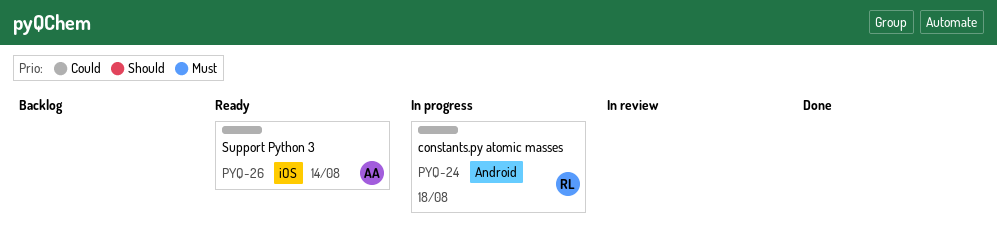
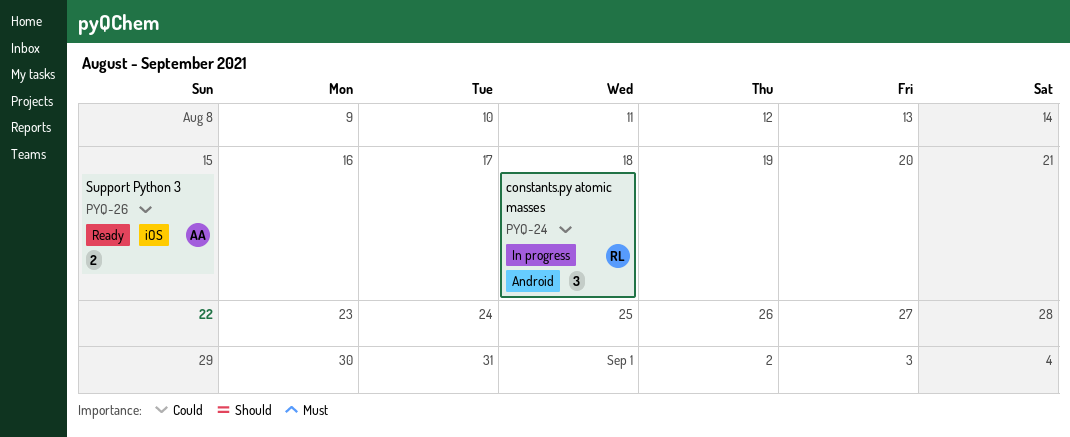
PYQ-26, due: Aug 14 -> Aug 15

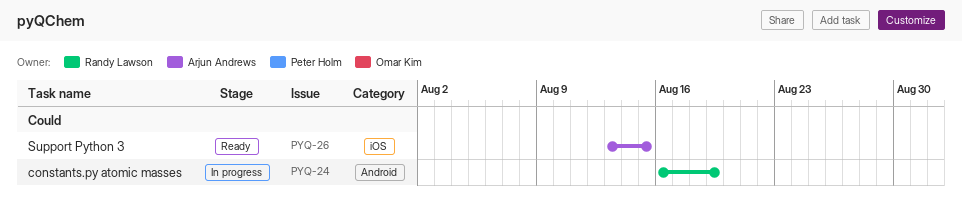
PYQ-24, due: Aug 18 -> Aug 19

